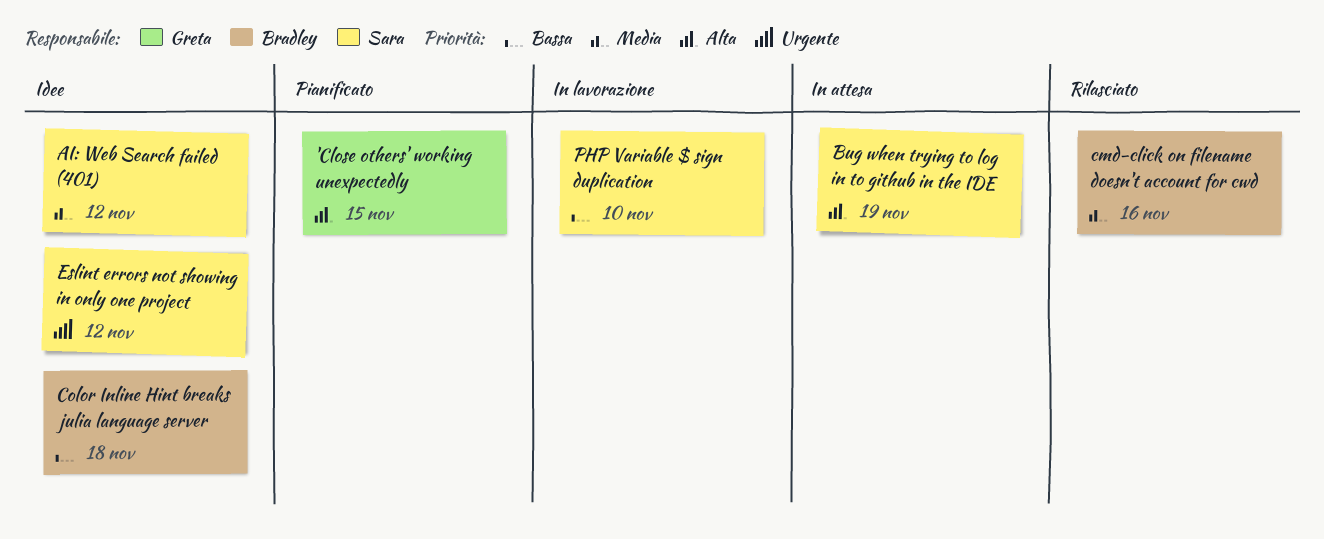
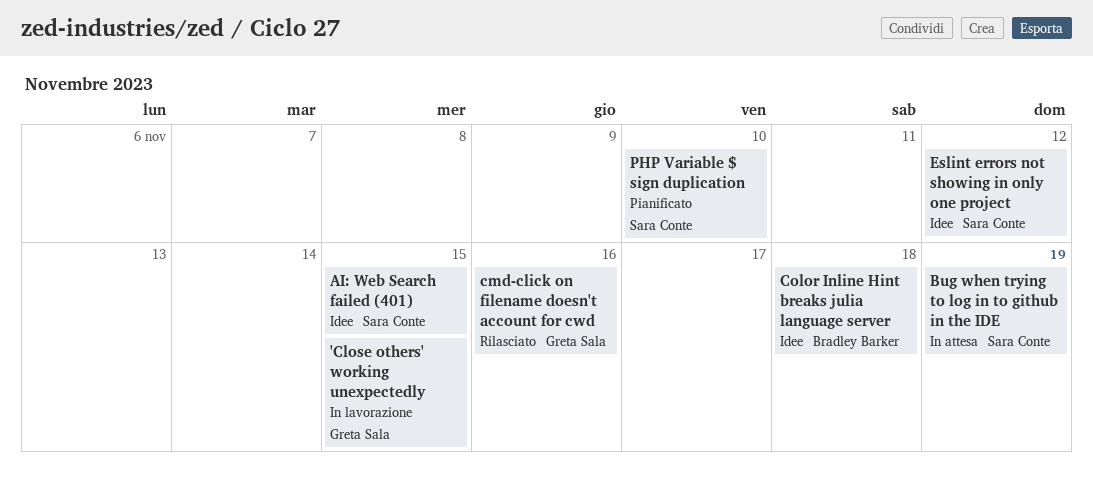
'Close others' working unexpectedly, status: Pianificato -> In lavorazione
AI: Web Search failed (401), due: Nov 12 -> Nov 15
cmd-click on filename doesn't account for cwd, owner: Bradley Barker -> Greta Sala
PHP Variable $ sign duplication, status: In lavorazione -> Pianificato

